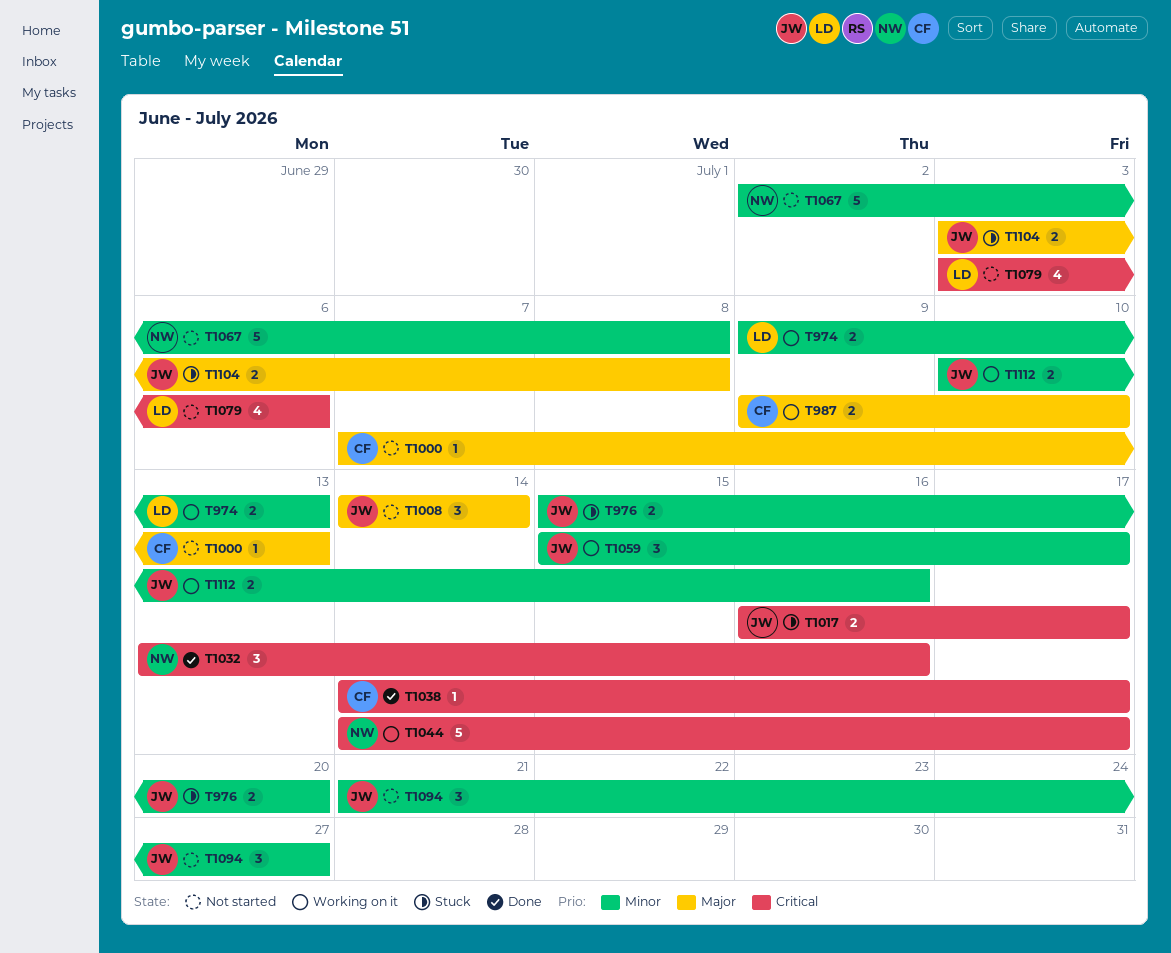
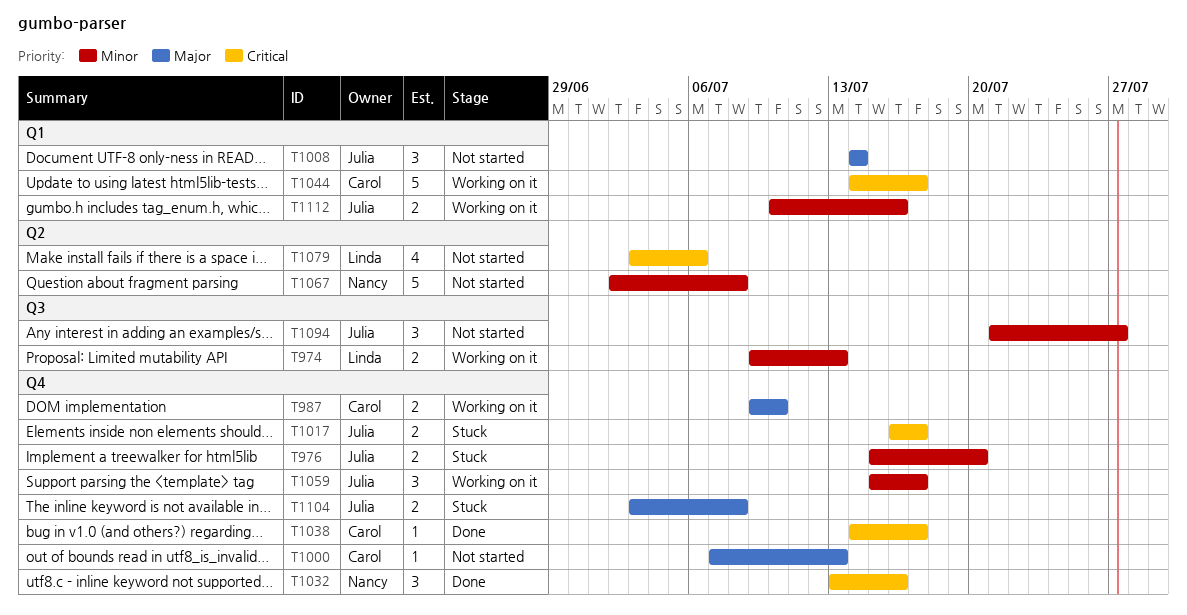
T1044, owner: Nancy -> Carol

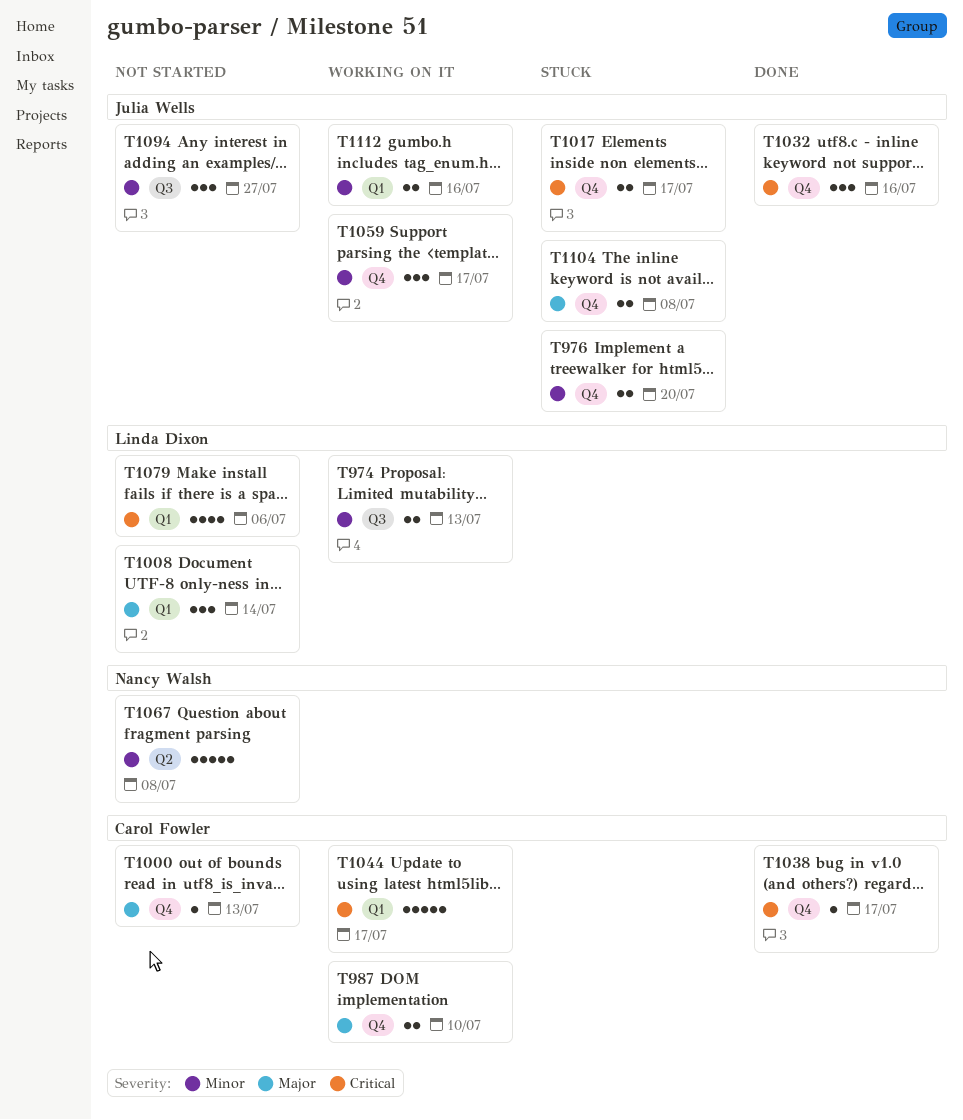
T1008, owner: Julia Wells -> Linda Dixon
T1032, owner: Nancy Walsh -> Julia Wells
T1079, label: Q2 -> Q1

